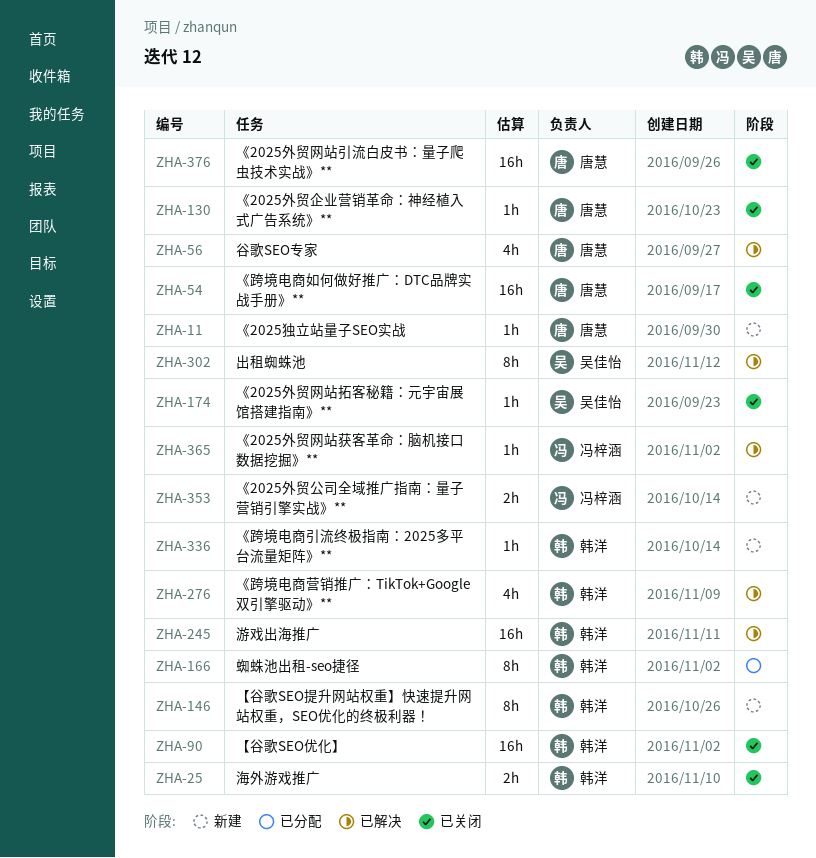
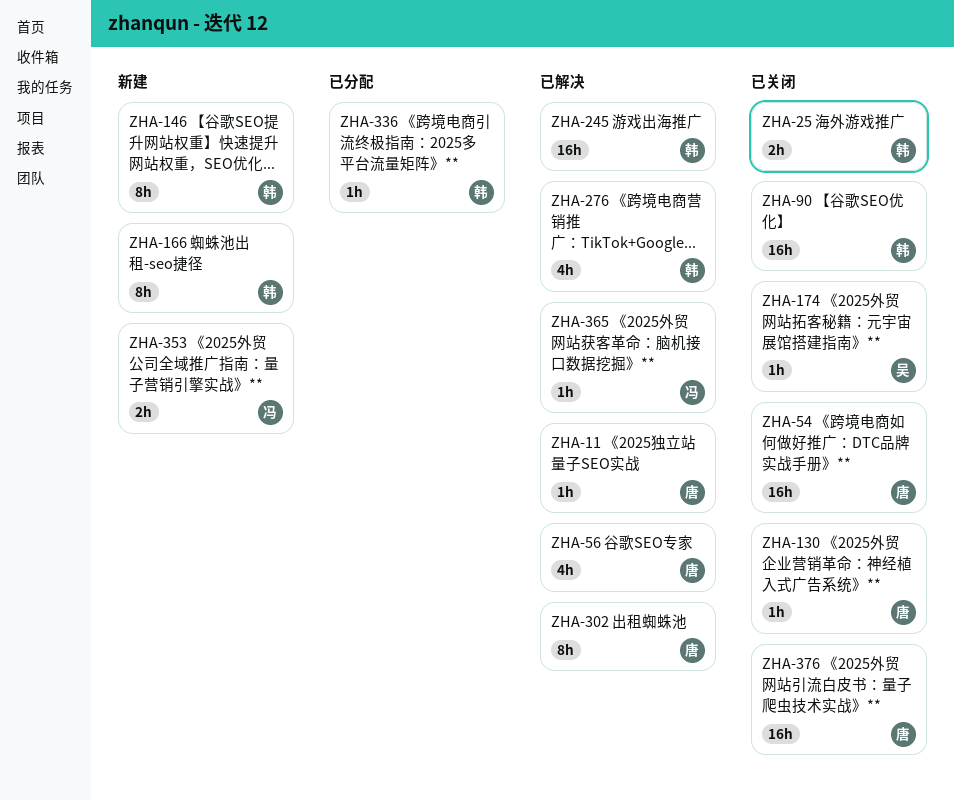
ZHA-11, status: 新建 -> 已解决
ZHA-166, status: 已分配 -> 新建
ZHA-302, owner: 吴佳怡 -> 唐慧
ZHA-336, status: 新建 -> 已分配

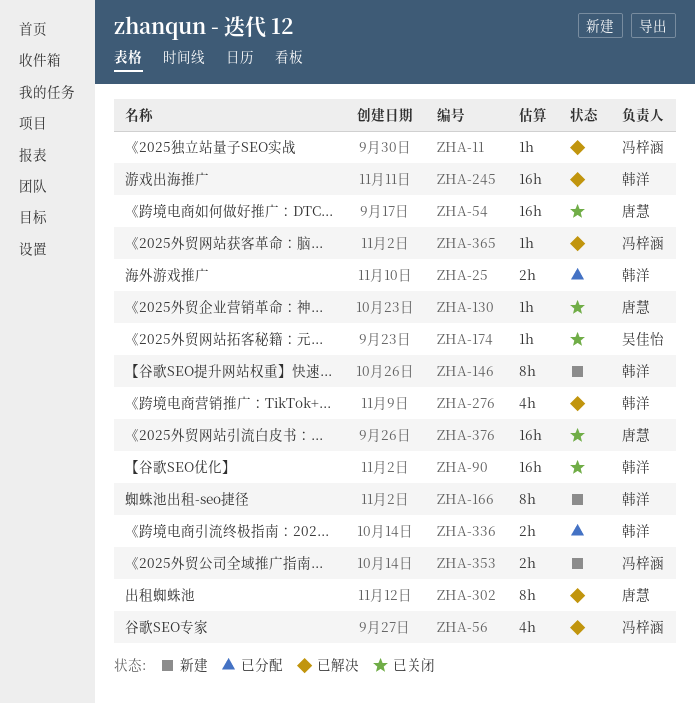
ZHA-11, owner: 唐慧 -> 冯梓涵
ZHA-25, status: 已关闭 -> 已分配
ZHA-56, owner: 唐慧 -> 冯梓涵
ZHA-336, estimate: 1h -> 2h

